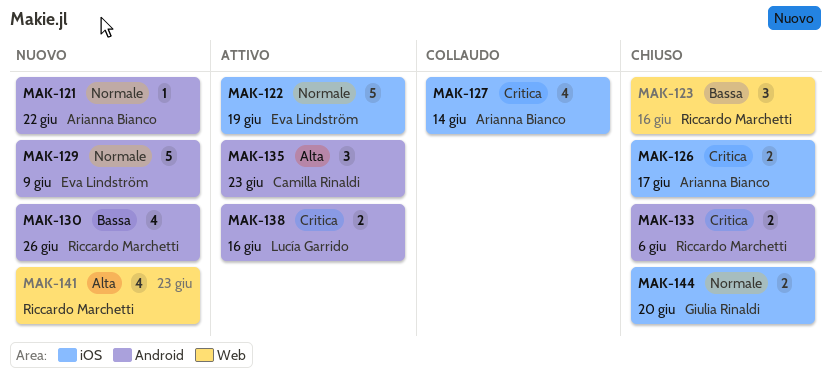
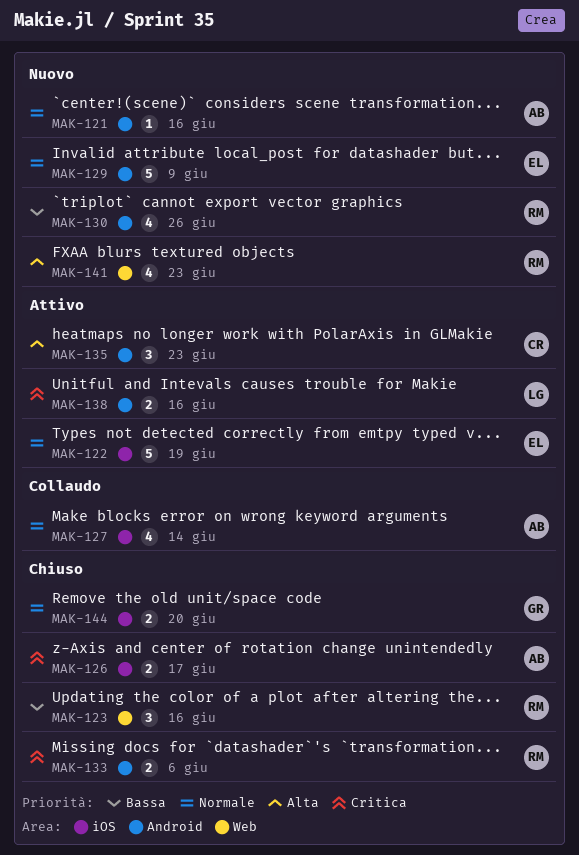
MAK-121, due: Jun 22 -> Jun 16
MAK-127, priority: Critica -> Normale

